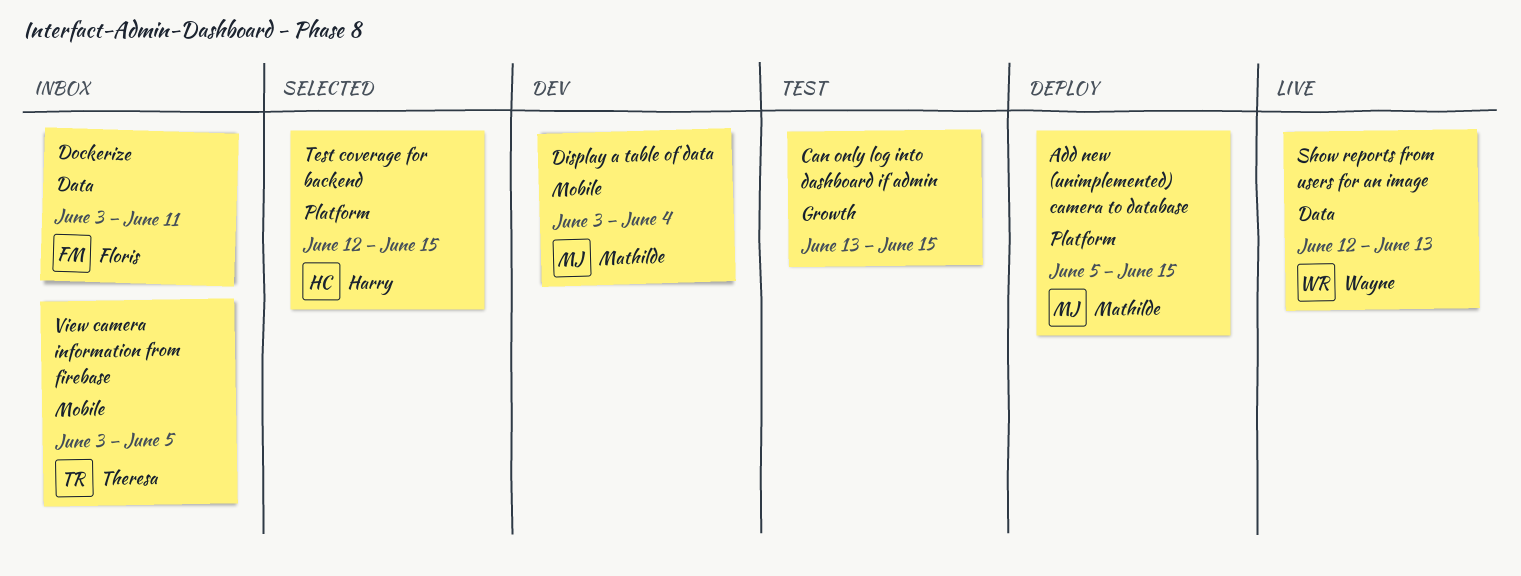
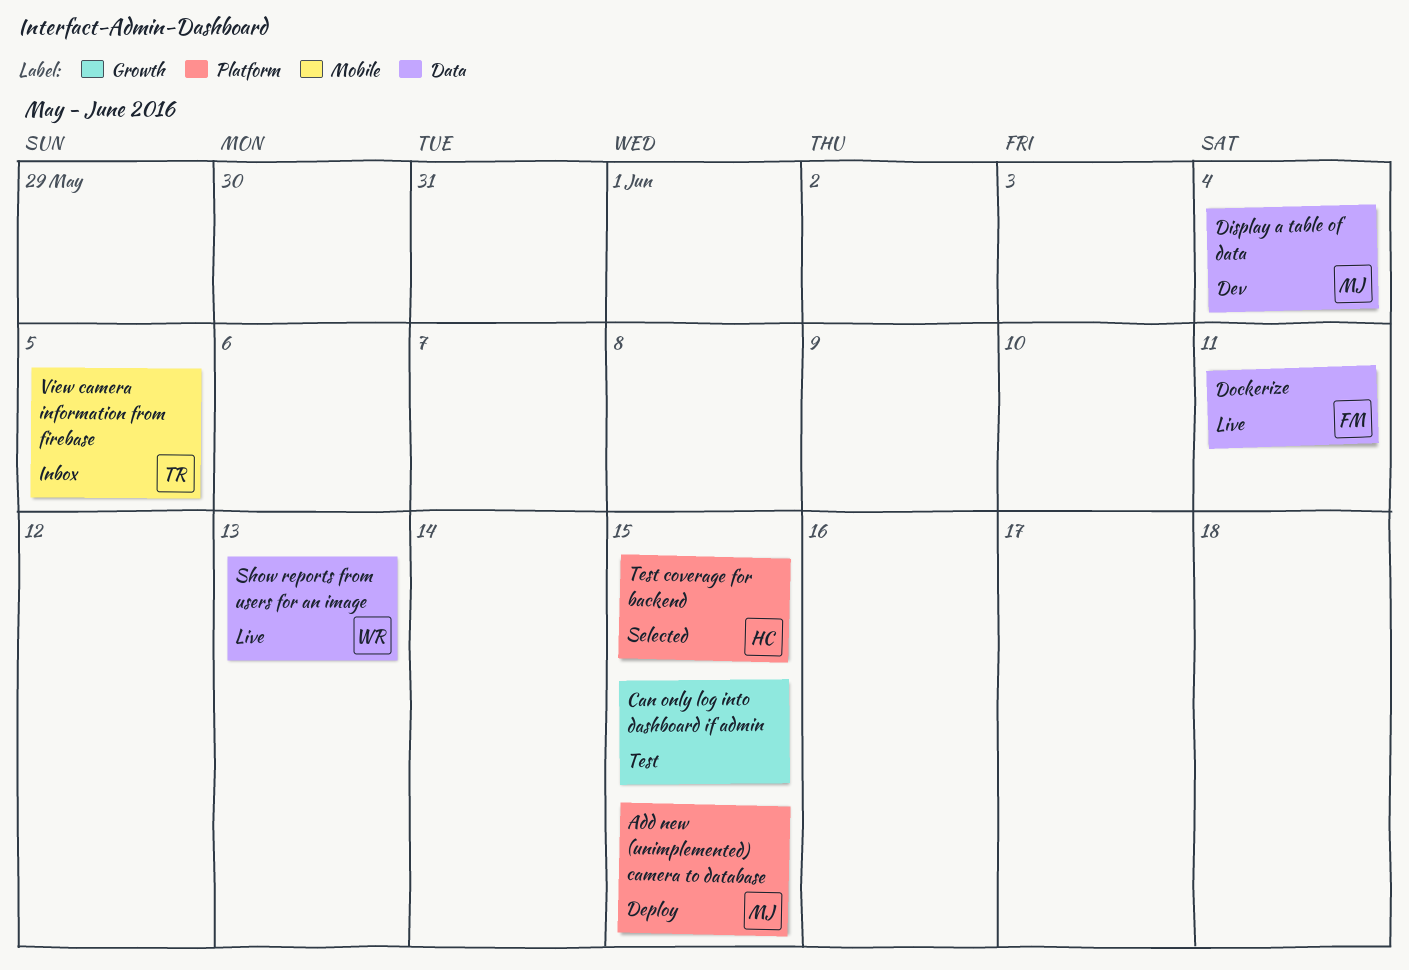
Display a table of data, label: Mobile -> Data
Dockerize, status: Inbox -> Live

